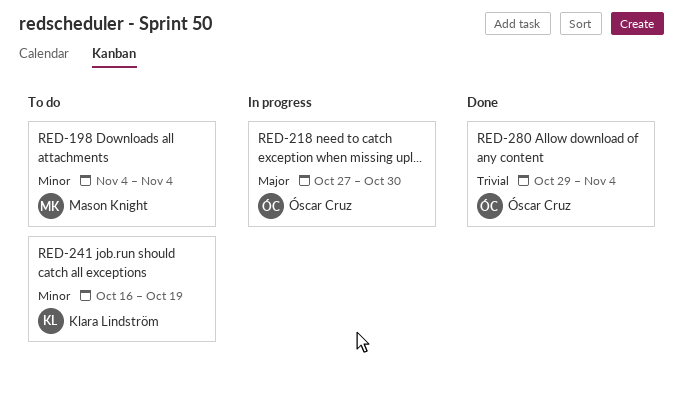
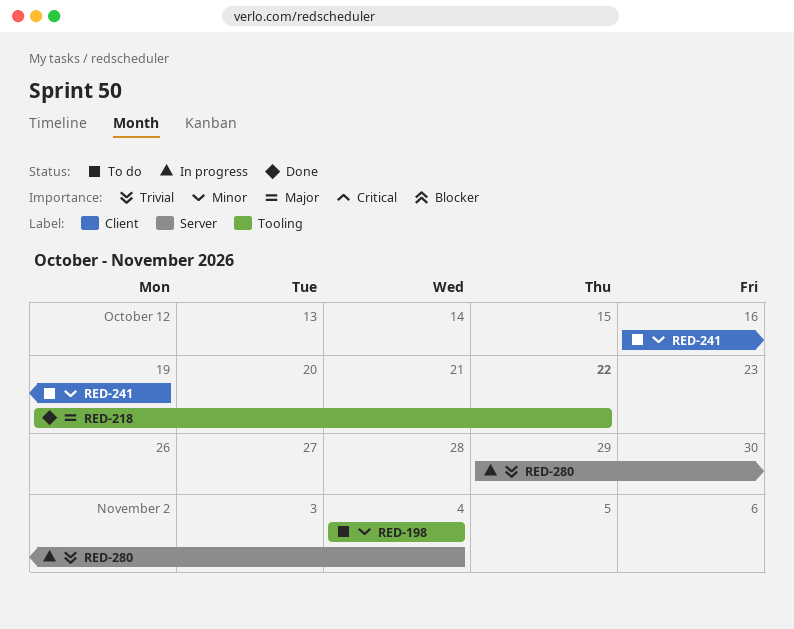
RED-218, status: In progress -> Done
RED-218, start: Oct 27 -> Oct 19
RED-218, due: Oct 30 -> Oct 22
RED-280, status: Done -> In progress

